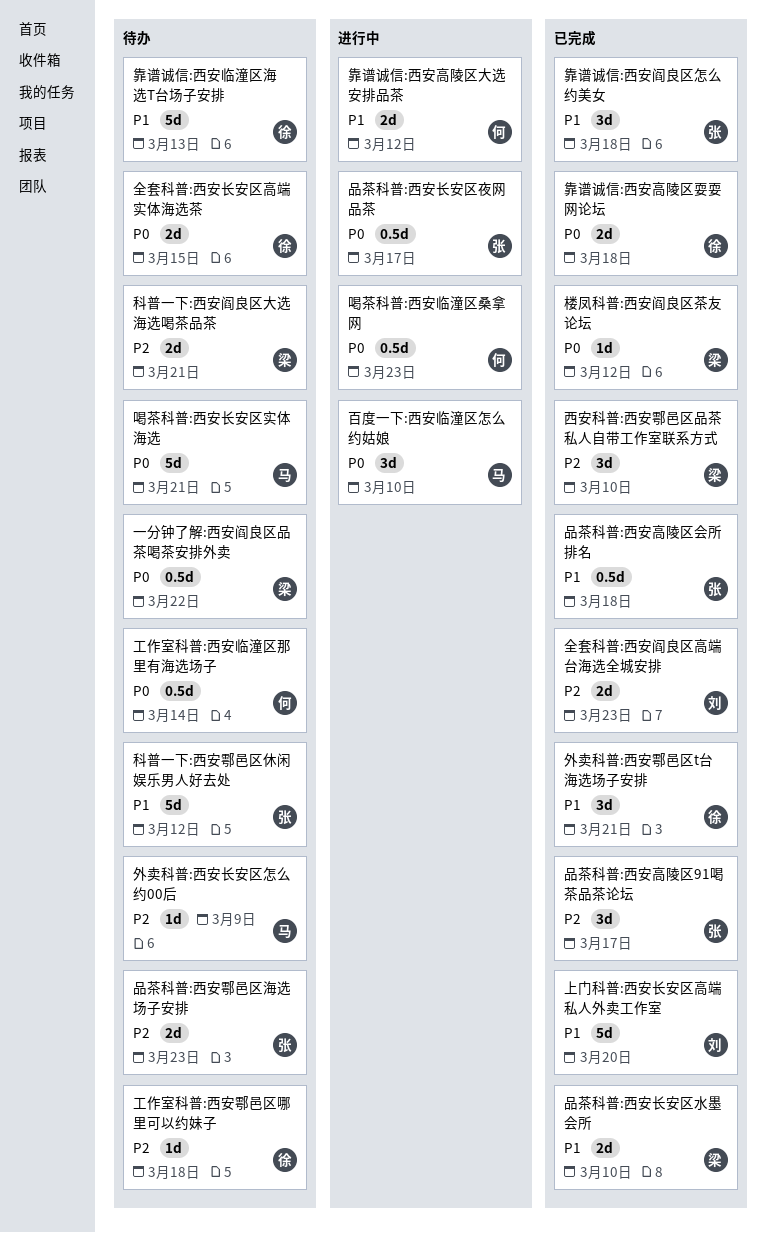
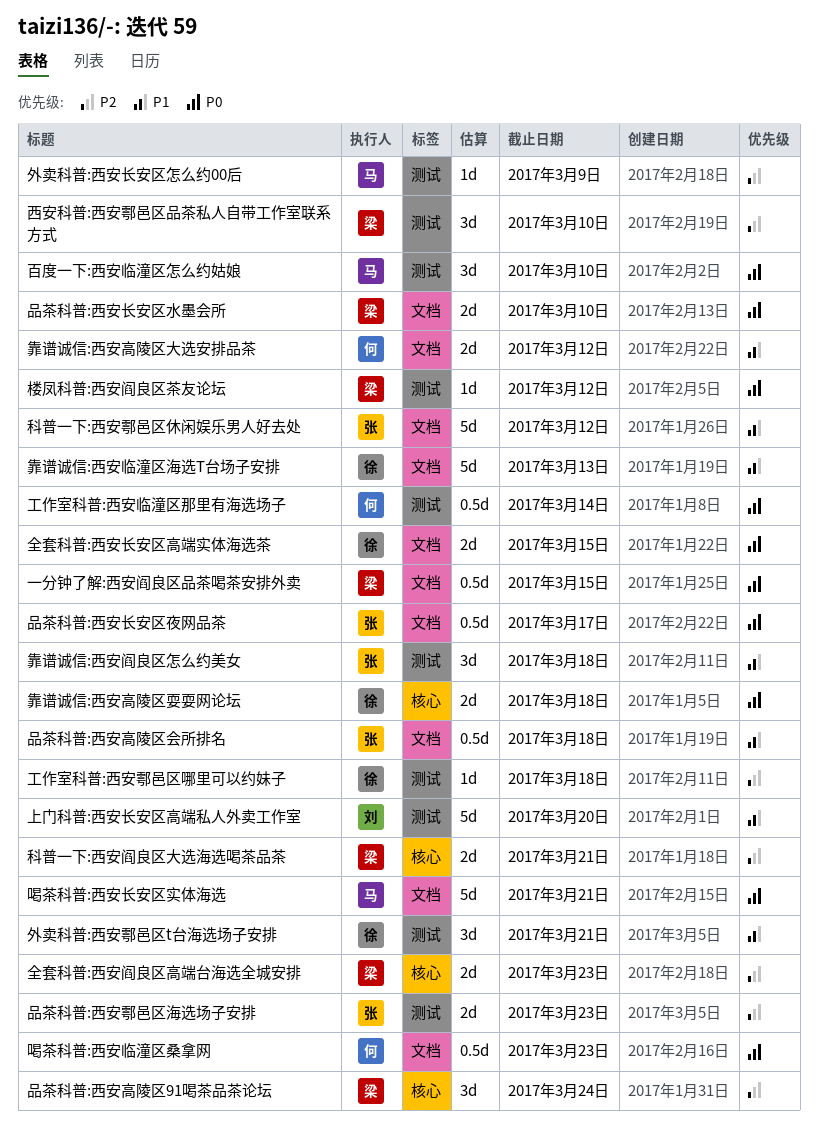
一分钟了解:西安阎良区品茶喝茶安排外卖, due: Mar 22 -> Mar 15
全套科普:西安阎良区高端台海选全城安排, owner: 刘 -> 梁
品茶科普:西安长安区水墨会所, priority: P1 -> P0
品茶科普:西安高陵区91喝茶品茶论坛, owner: 张 -> 梁
品茶科普:西安高陵区91喝茶品茶论坛, due: Mar 17 -> Mar 24

